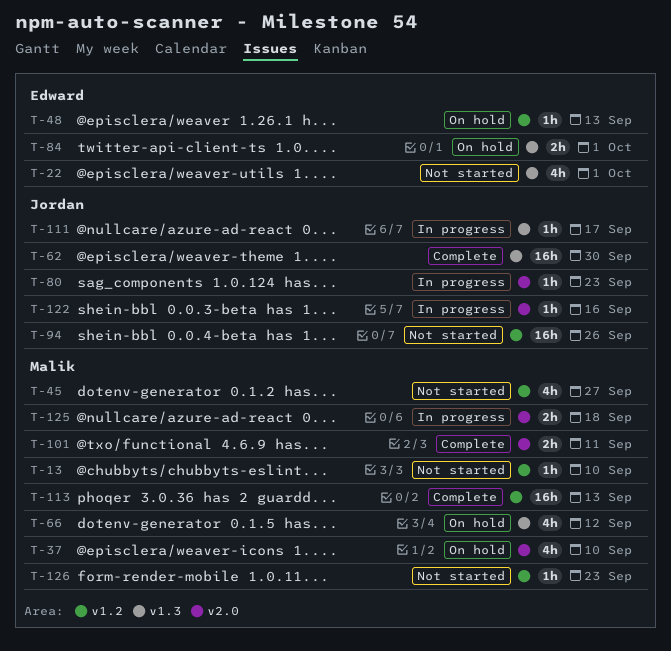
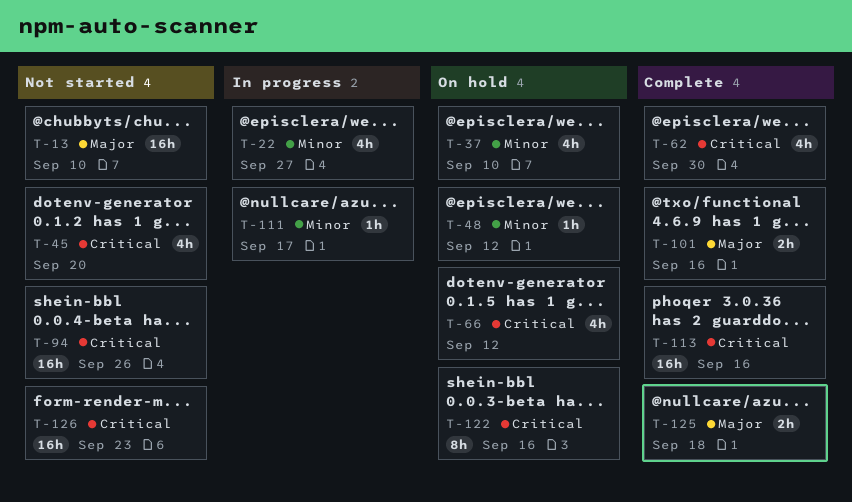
T-13, estimate: 1h -> 16h
T-22, status: Not started -> In progress
T-22, due: Oct 1 -> Sep 27
T-45, due: Sep 27 -> Sep 20
T-48, due: Sep 13 -> Sep 12
T-62, estimate: 16h -> 4h
T-80: present -> none
T-84: present -> none
T-101, due: Sep 11 -> Sep 16
T-113, due: Sep 13 -> Sep 16
T-122, status: In progress -> On hold
T-122, estimate: 1h -> 8h
T-125, status: In progress -> Complete
T-126, estimate: 1h -> 16h

